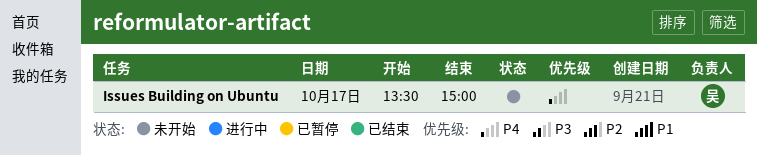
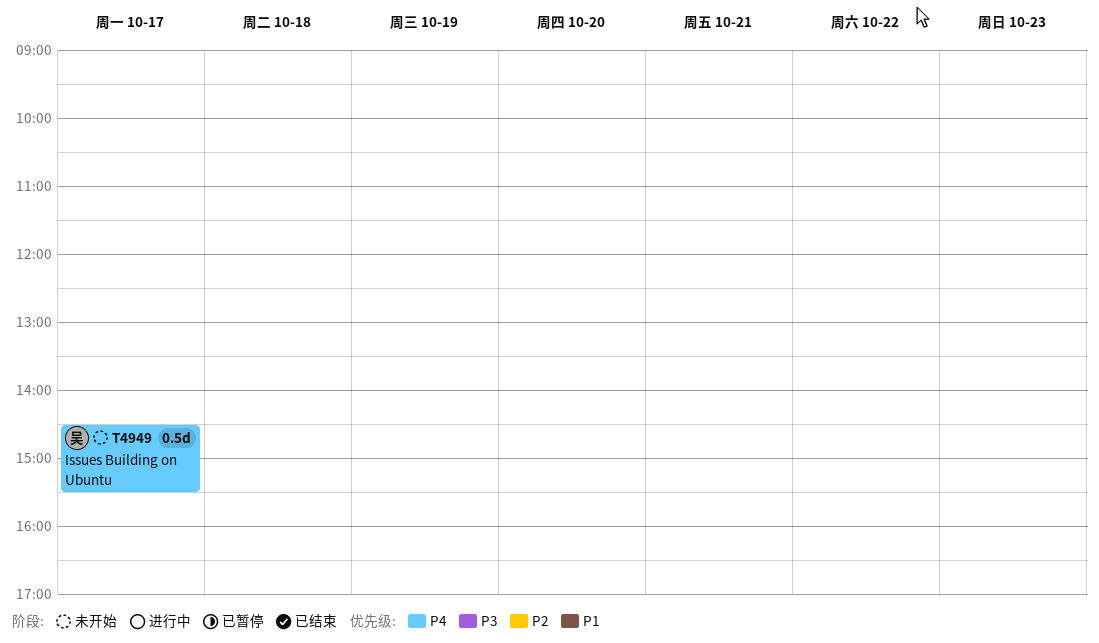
Issues Building on Ubuntu, begins: 13:30 -> 14:30
Issues Building on Ubuntu, ends: 15:00 -> 15:30

